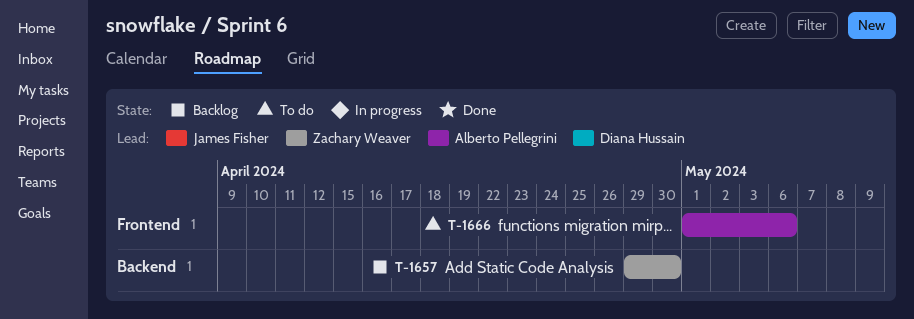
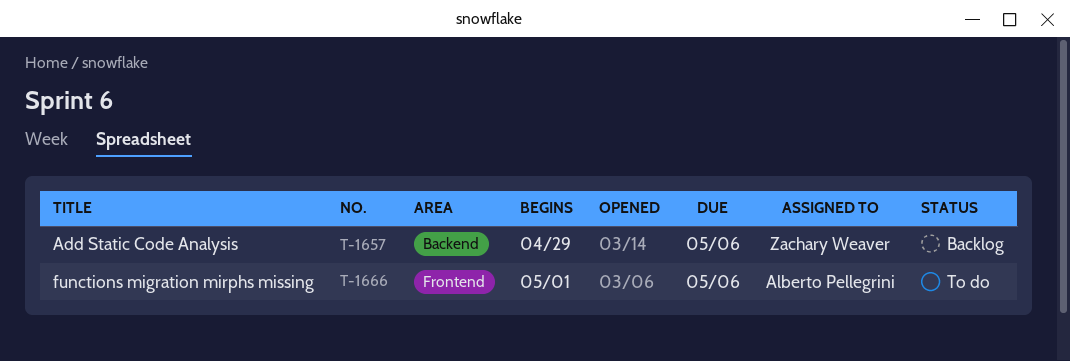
T-1657, due: Apr 30 -> May 6

